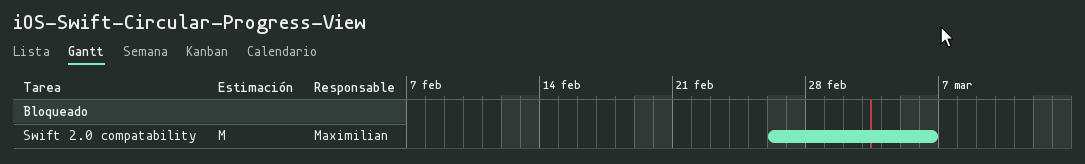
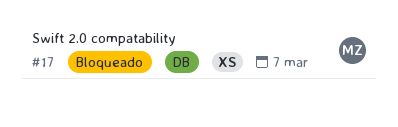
Swift 2.0 compatability, estimate: M -> XS
Swift 2.0 compatability, due: Mar 6 -> Mar 7

